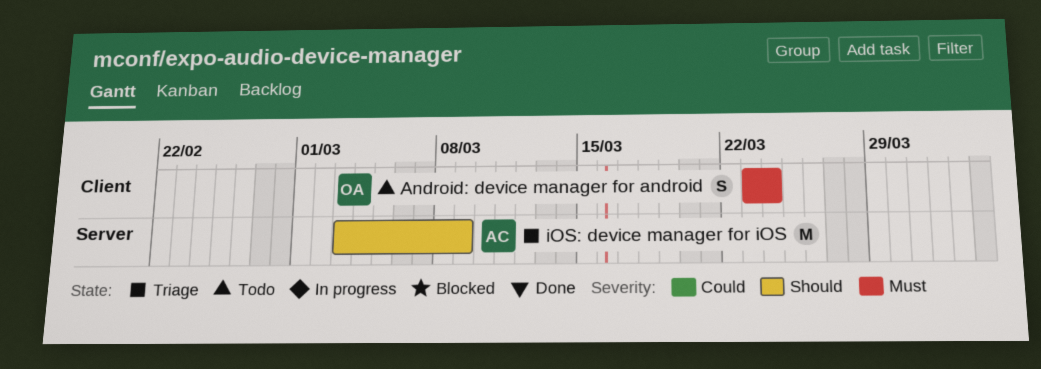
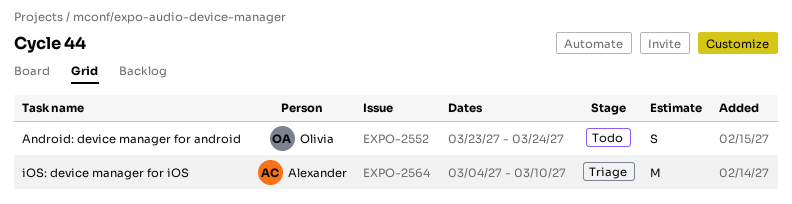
iOS: device manager for iOS, start: Mar 3 -> Mar 4
iOS: device manager for iOS, due: Mar 9 -> Mar 10

